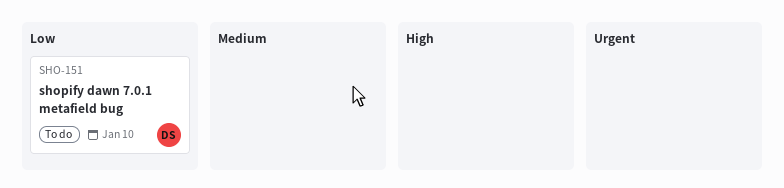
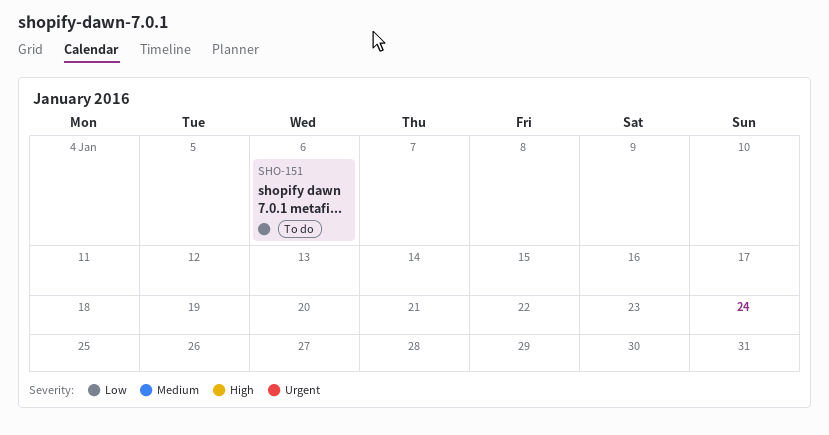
SHO-151, due: Jan 10 -> Jan 6

